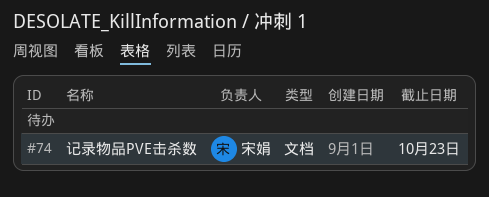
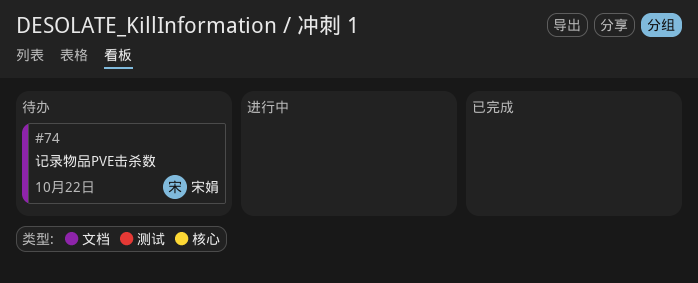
#74, due: Oct 23 -> Oct 22

